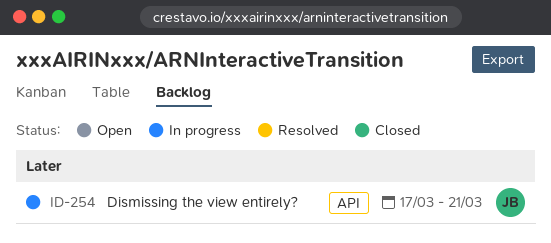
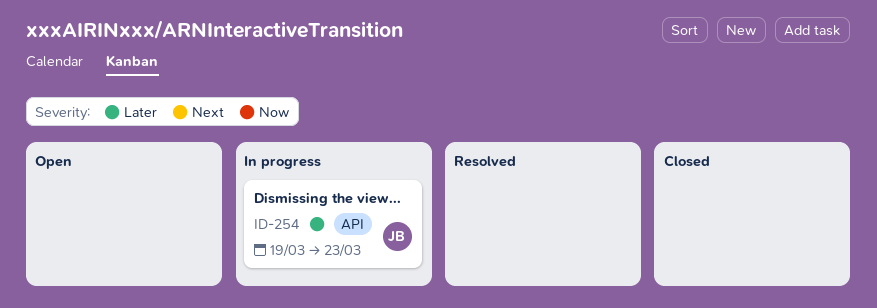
ID-254, start: Mar 17 -> Mar 19
ID-254, due: Mar 21 -> Mar 23

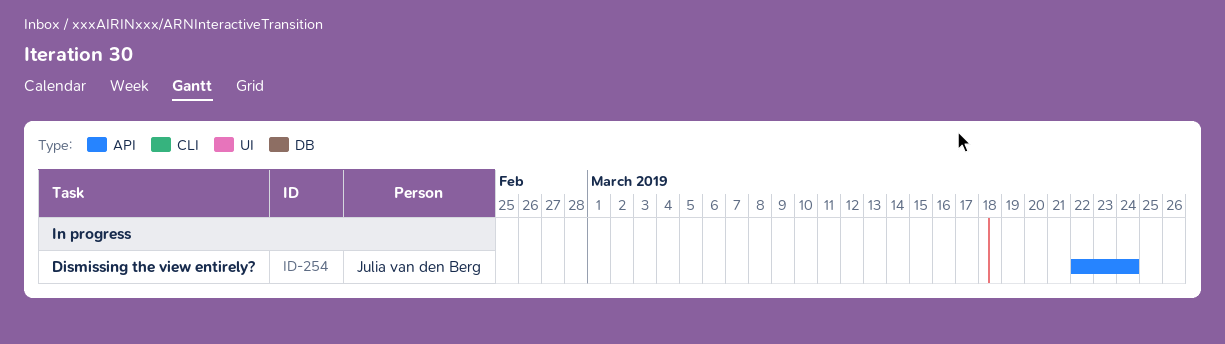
ID-254, start: Mar 19 -> Mar 22
ID-254, due: Mar 23 -> Mar 24

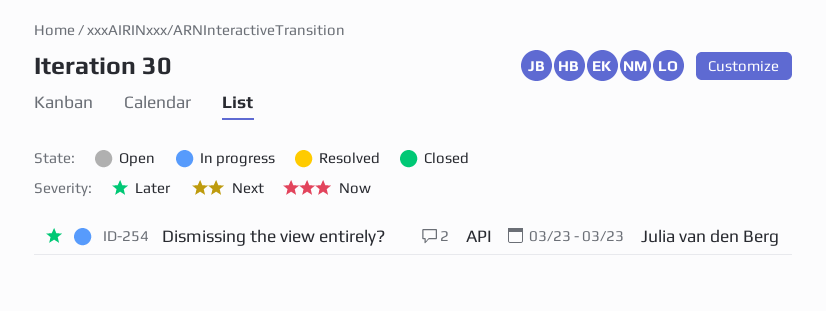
ID-254, start: Mar 22 -> Mar 23
ID-254, due: Mar 24 -> Mar 23

